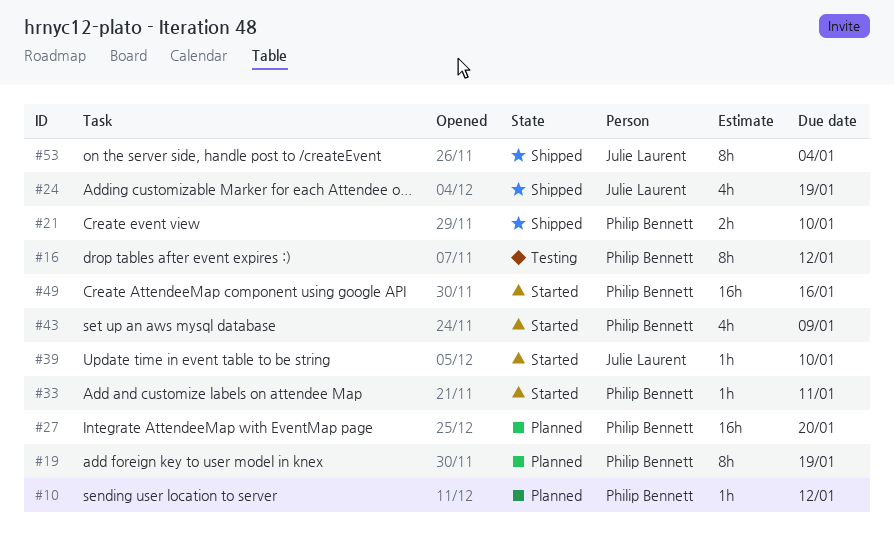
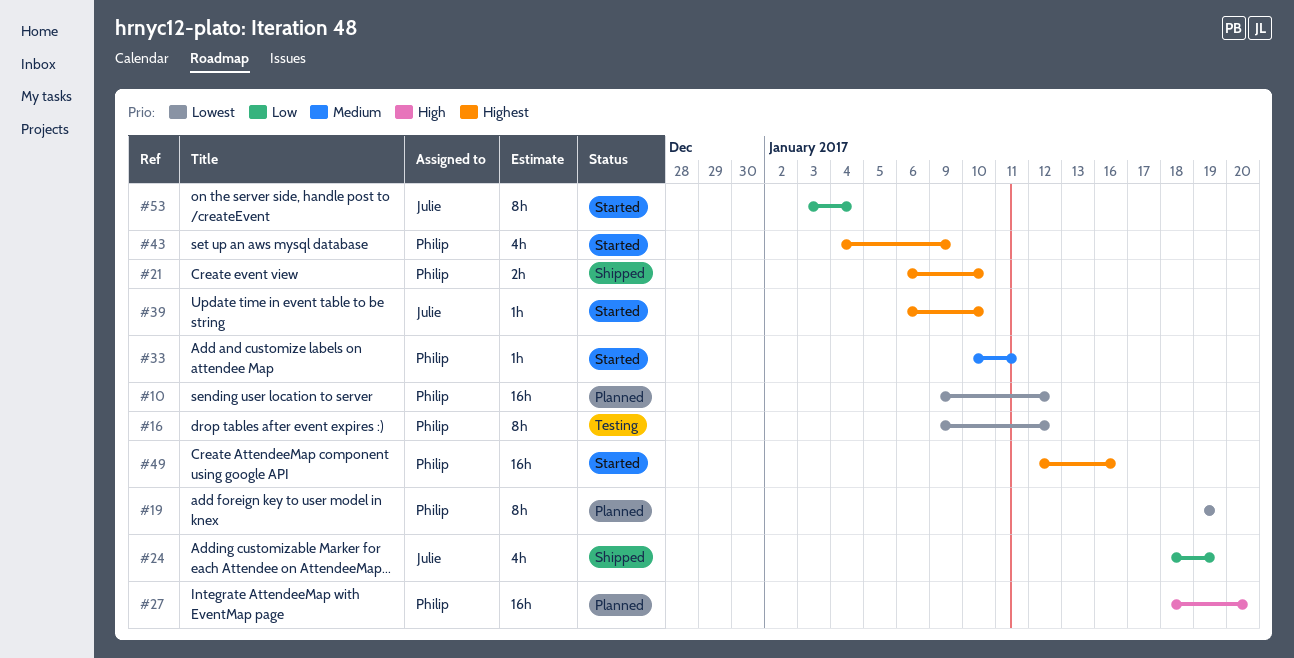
#10, estimate: 1h -> 16h
#53, status: Shipped -> Started

